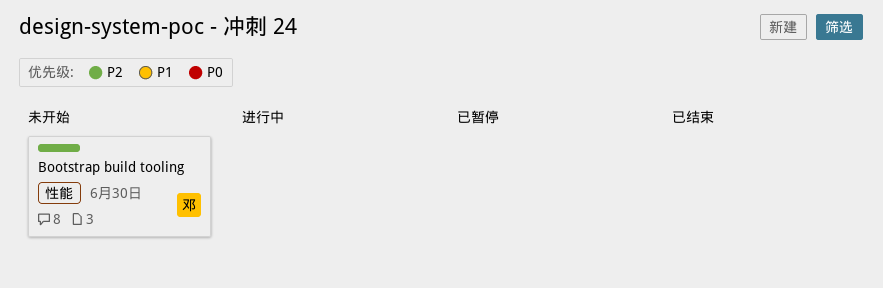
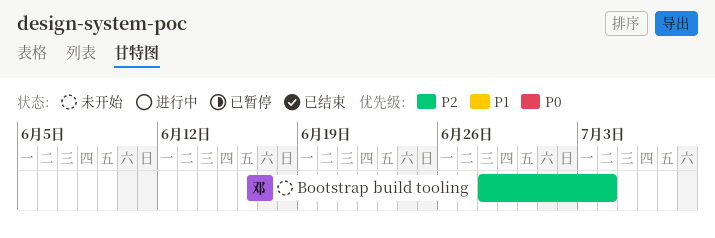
Bootstrap build tooling, due: Jun 30 -> Jul 4

